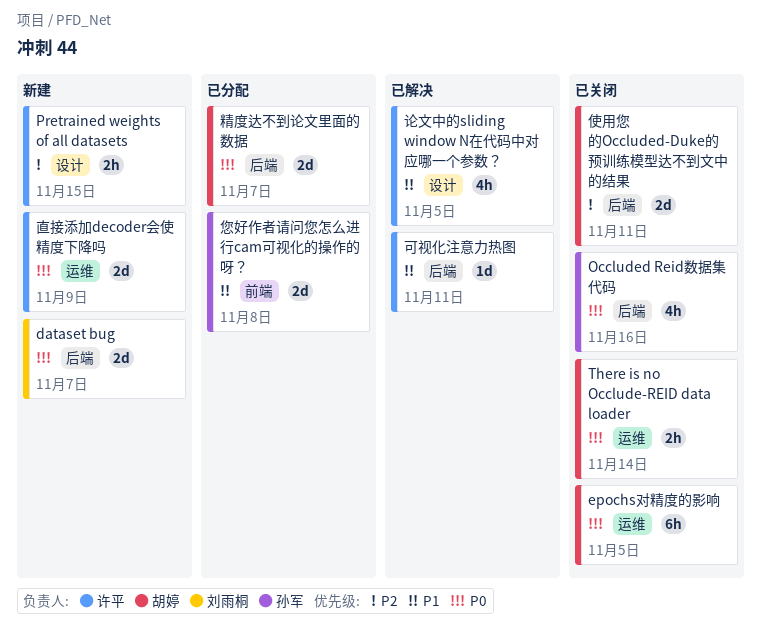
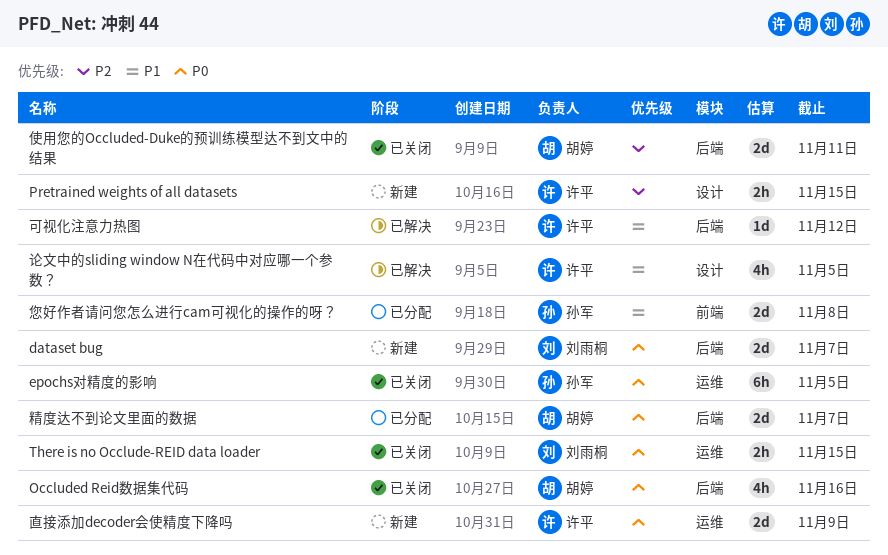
epochs对精度的影响, owner: 胡婷 -> 孙军
Occluded Reid数据集代码, owner: 孙军 -> 胡婷
There is no Occlude-REID data loader, owner: 胡婷 -> 刘雨桐
There is no Occlude-REID data loader, due: Nov 14 -> Nov 15
可视化注意力热图, due: Nov 11 -> Nov 12

